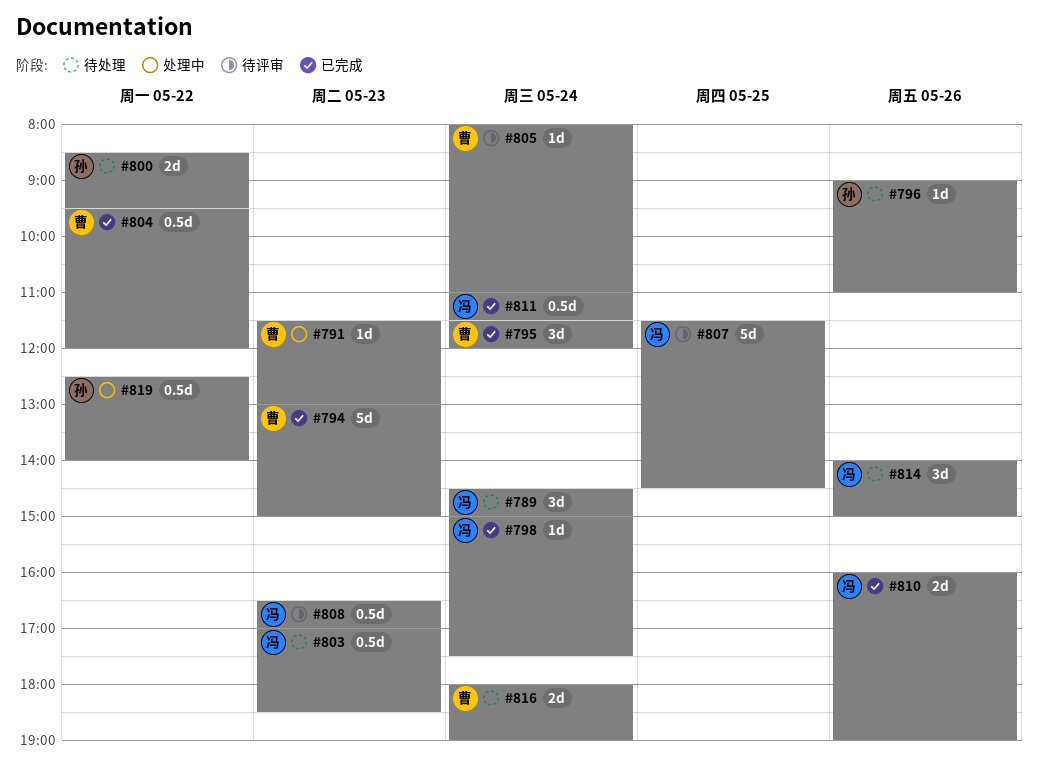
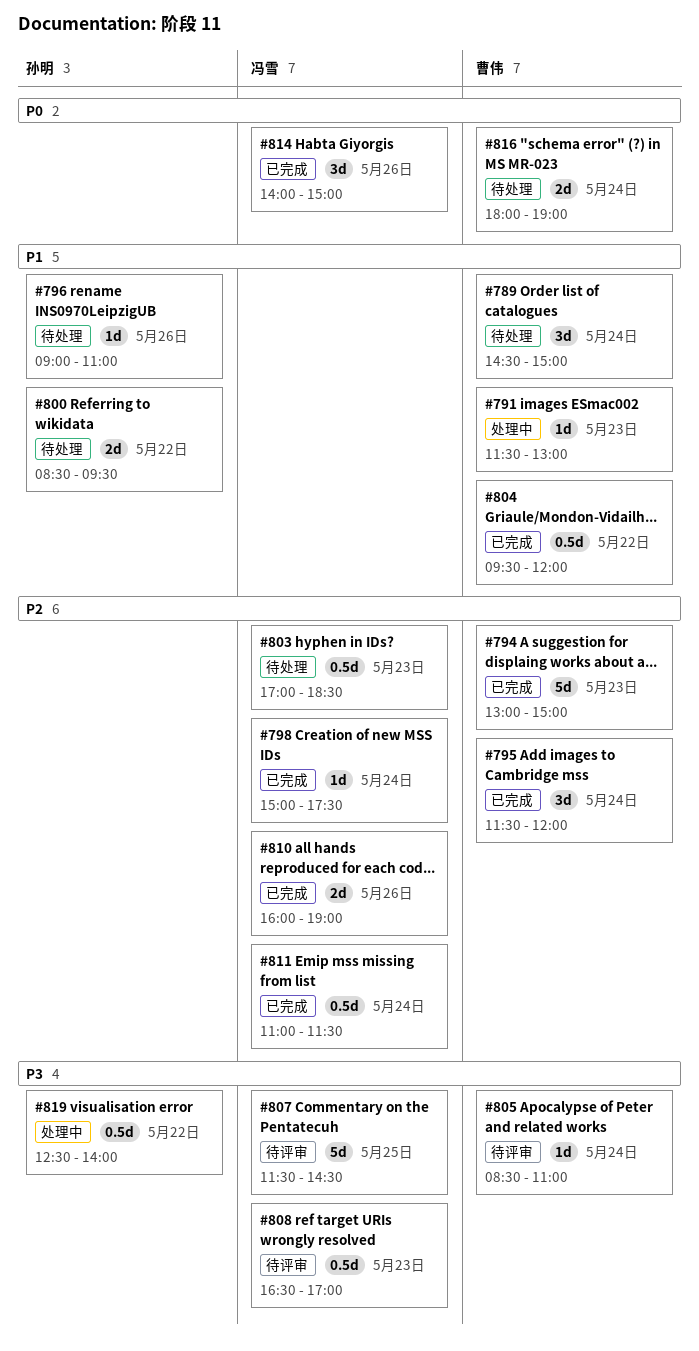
#789, owner: 冯雪 -> 曹伟
#805, begins: 08:00 -> 08:30
#814, status: 待处理 -> 已完成

